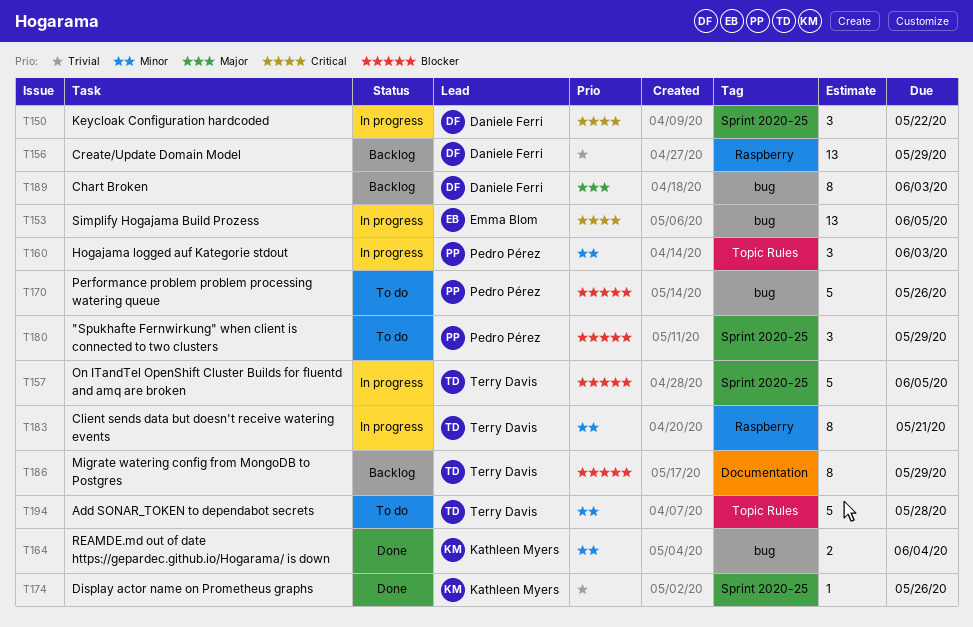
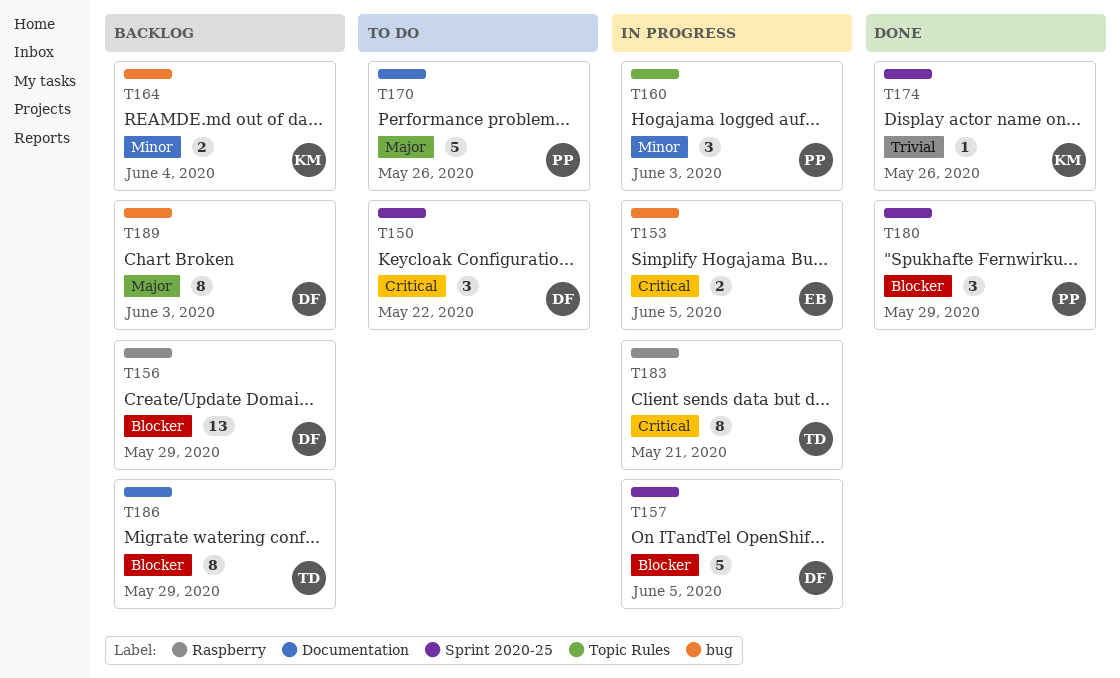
T150, status: In progress -> To do
T153, estimate: 13 -> 2
T156, priority: Trivial -> Blocker
T157, owner: Terry Davis -> Daniele Ferri
T164, status: Done -> Backlog
T170, priority: Blocker -> Major
T170, label: bug -> Documentation
T180, status: To do -> Done
T183, priority: Minor -> Critical
T194: present -> none

